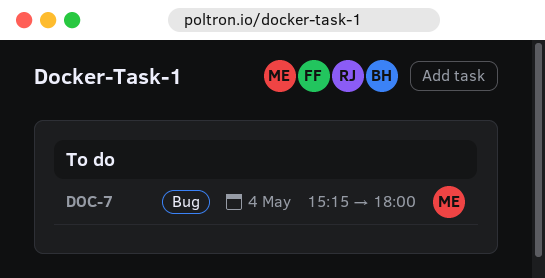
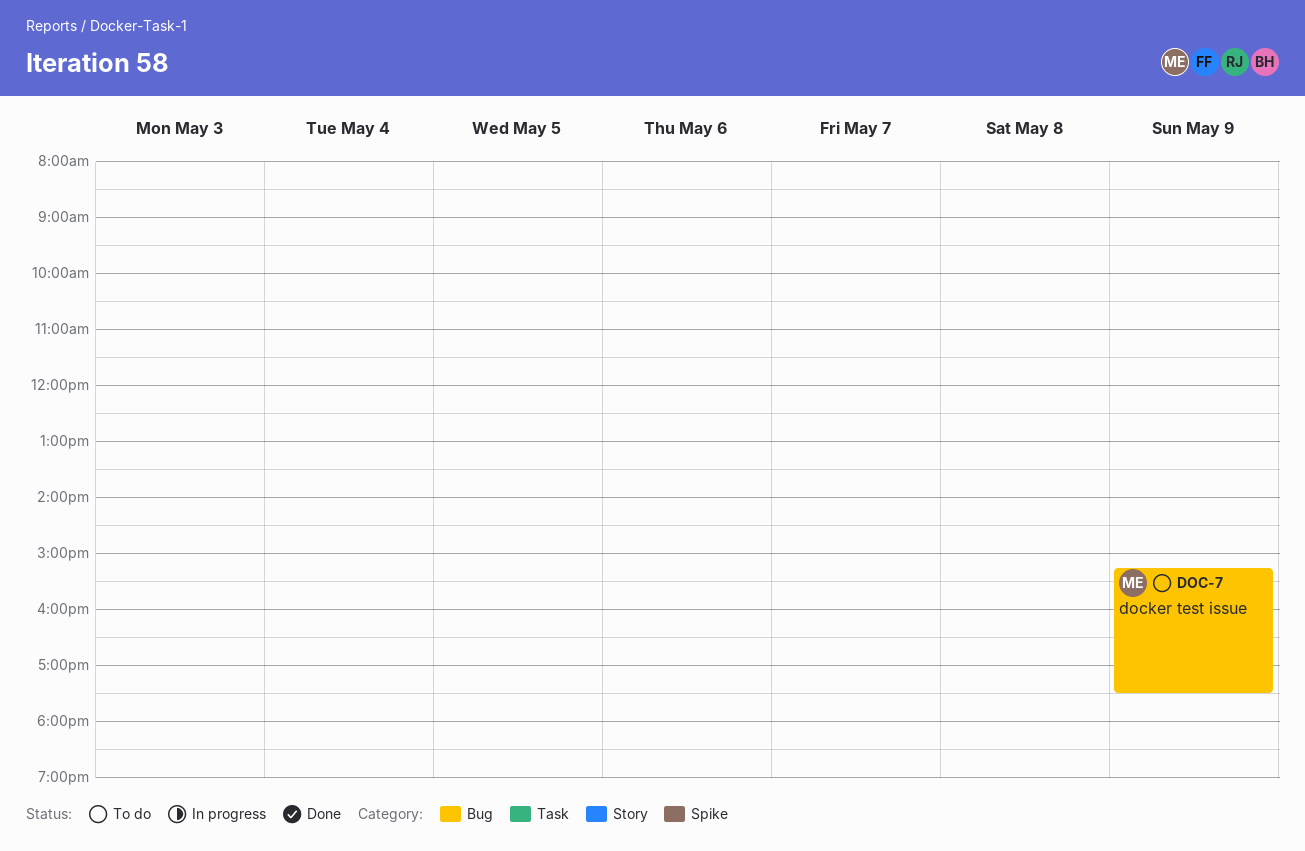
DOC-7, day: May 4 -> May 9
DOC-7, ends: 18:00 -> 17:30

